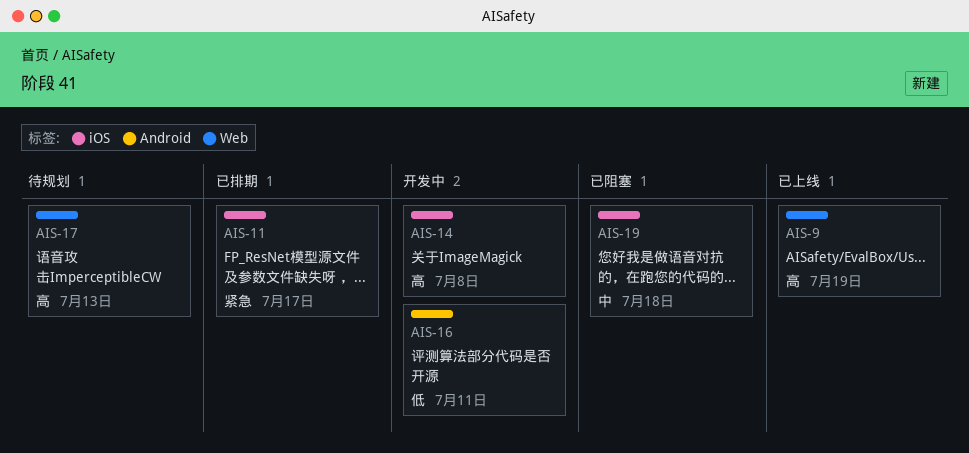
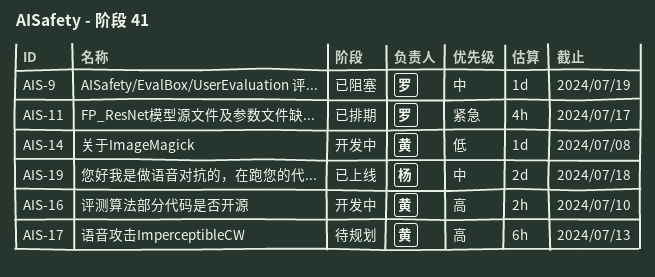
AIS-9, status: 已上线 -> 已阻塞
AIS-9, priority: 高 -> 中
AIS-14, priority: 高 -> 低
AIS-16, priority: 低 -> 高
AIS-16, due: Jul 11 -> Jul 10
AIS-19, status: 已阻塞 -> 已上线

